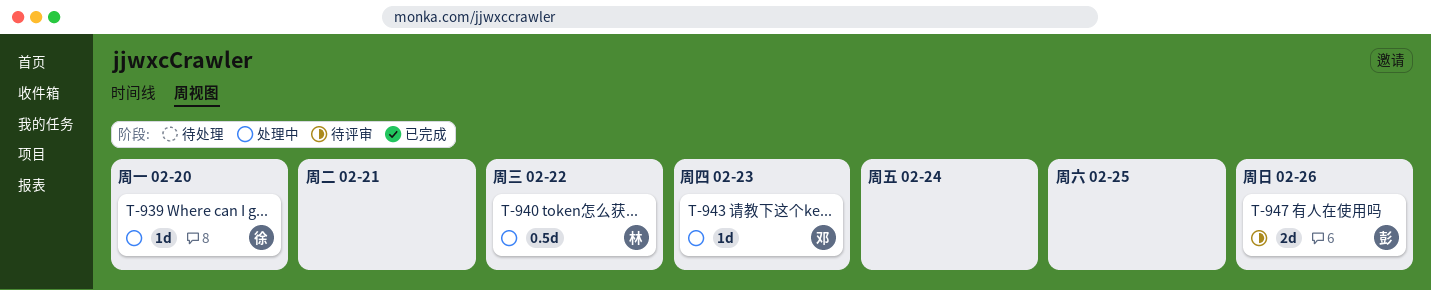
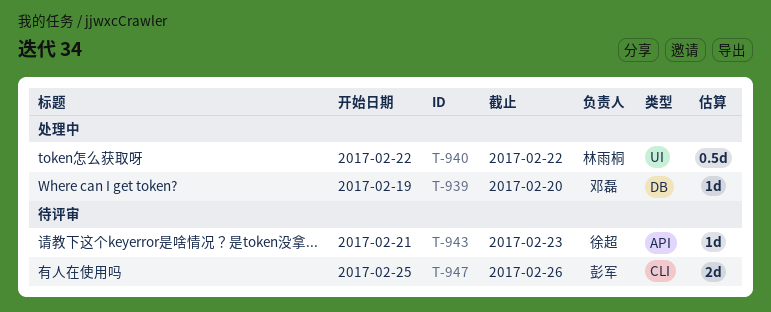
T-939, owner: 徐超 -> 邓磊
T-943, status: 处理中 -> 待评审
T-943, owner: 邓磊 -> 徐超

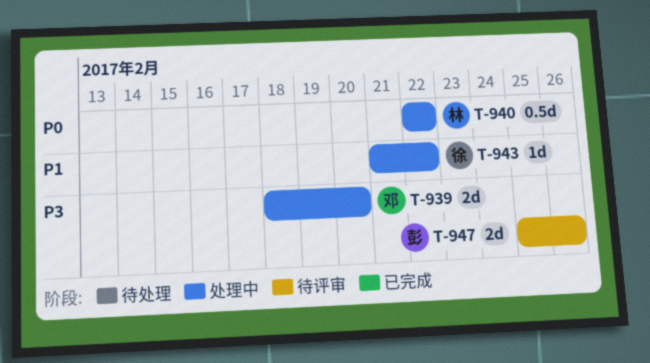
T-939, estimate: 1d -> 2d
T-939, start: Feb 19 -> Feb 18
T-943, status: 待评审 -> 处理中
T-943, due: Feb 23 -> Feb 22

